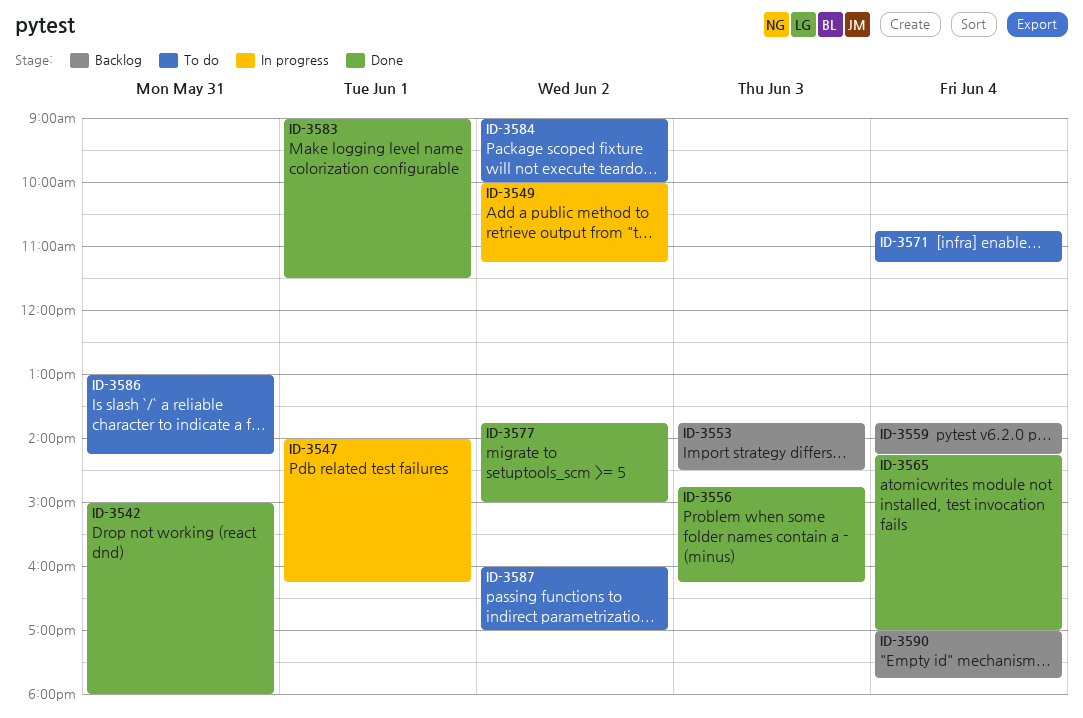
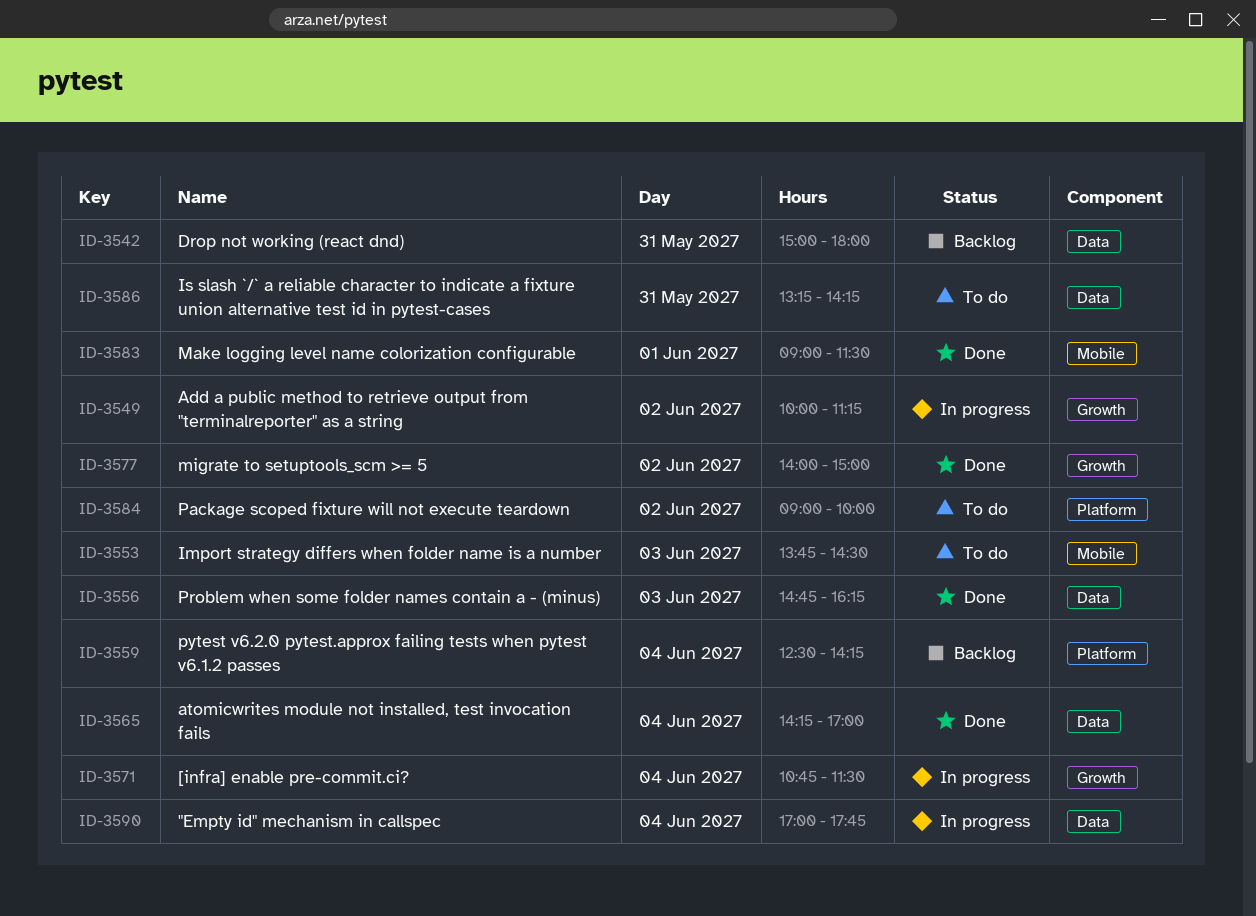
ID-3542, status: Done -> Backlog
ID-3547: present -> none
ID-3553, status: Backlog -> To do
ID-3559, begins: 13:45 -> 12:30
ID-3571, status: To do -> In progress
ID-3571, ends: 11:15 -> 11:30
ID-3577, begins: 13:45 -> 14:00
ID-3586, begins: 13:00 -> 13:15
ID-3587: present -> none
ID-3590, status: Backlog -> In progress

